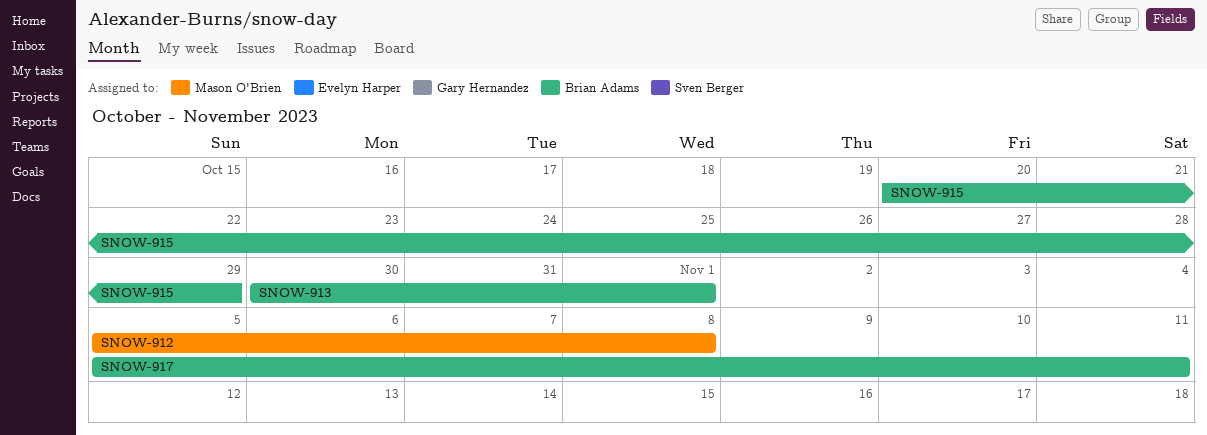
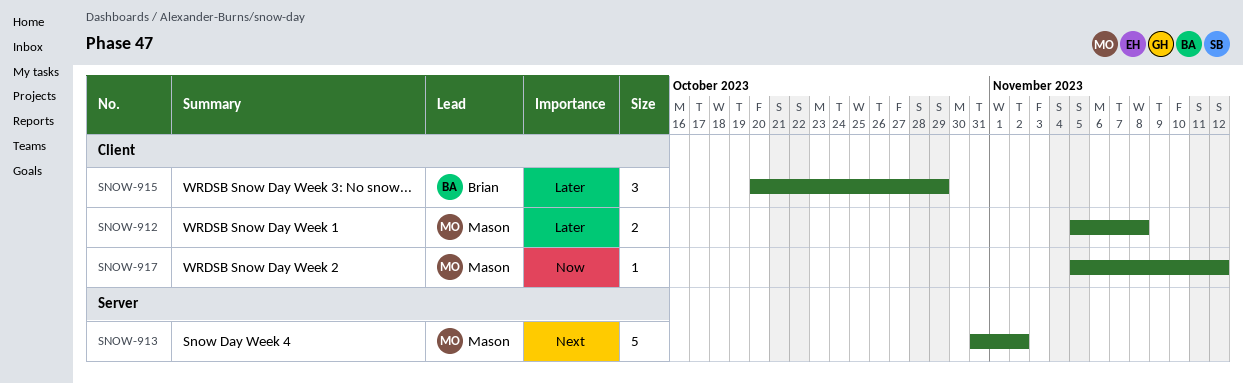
SNOW-913, owner: Brian Adams -> Mason O'Brien
SNOW-913, start: Oct 30 -> Oct 31
SNOW-913, due: Nov 1 -> Nov 2
SNOW-917, owner: Brian Adams -> Mason O'Brien
SNOW-917, due: Nov 11 -> Nov 12

